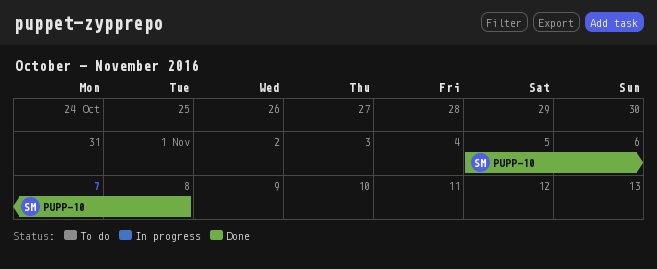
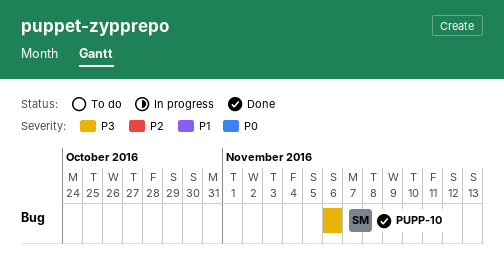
PUPP-10, start: Nov 5 -> Nov 6
PUPP-10, due: Nov 8 -> Nov 6

